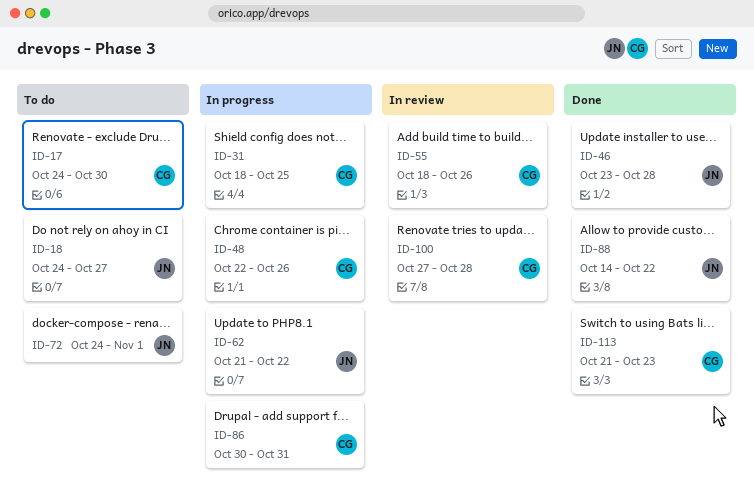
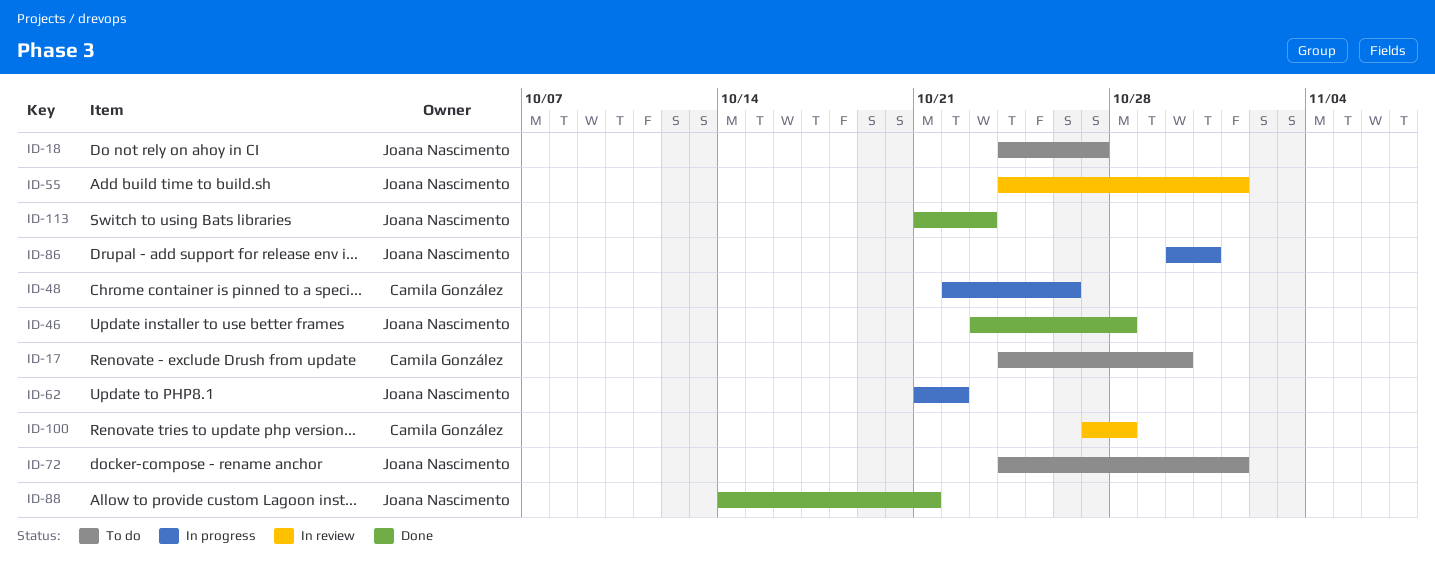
ID-31: present -> none
ID-55, owner: Camila González -> Joana Nascimento
ID-55, start: Oct 18 -> Oct 24
ID-55, due: Oct 26 -> Nov 1
ID-86, owner: Camila González -> Joana Nascimento
ID-88, due: Oct 22 -> Oct 21
ID-113, owner: Camila González -> Joana Nascimento

